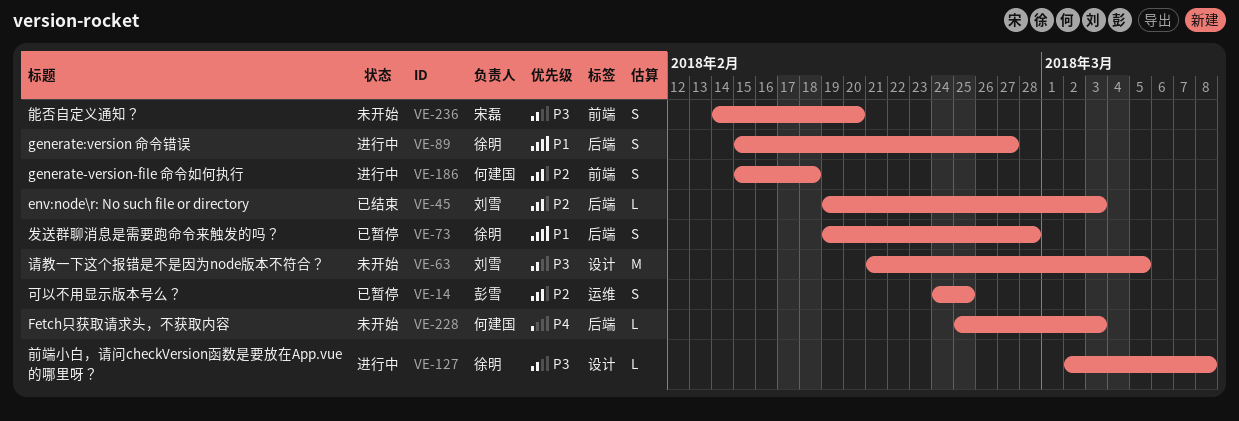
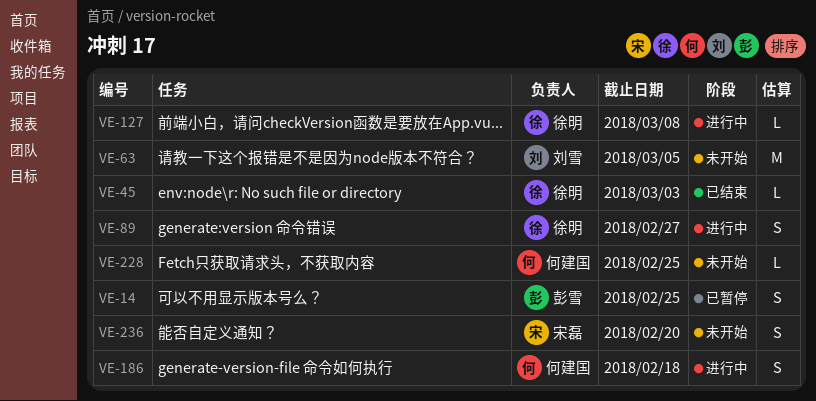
VE-45, owner: 刘雪 -> 徐明
VE-73: present -> none
VE-228, due: Mar 3 -> Feb 25

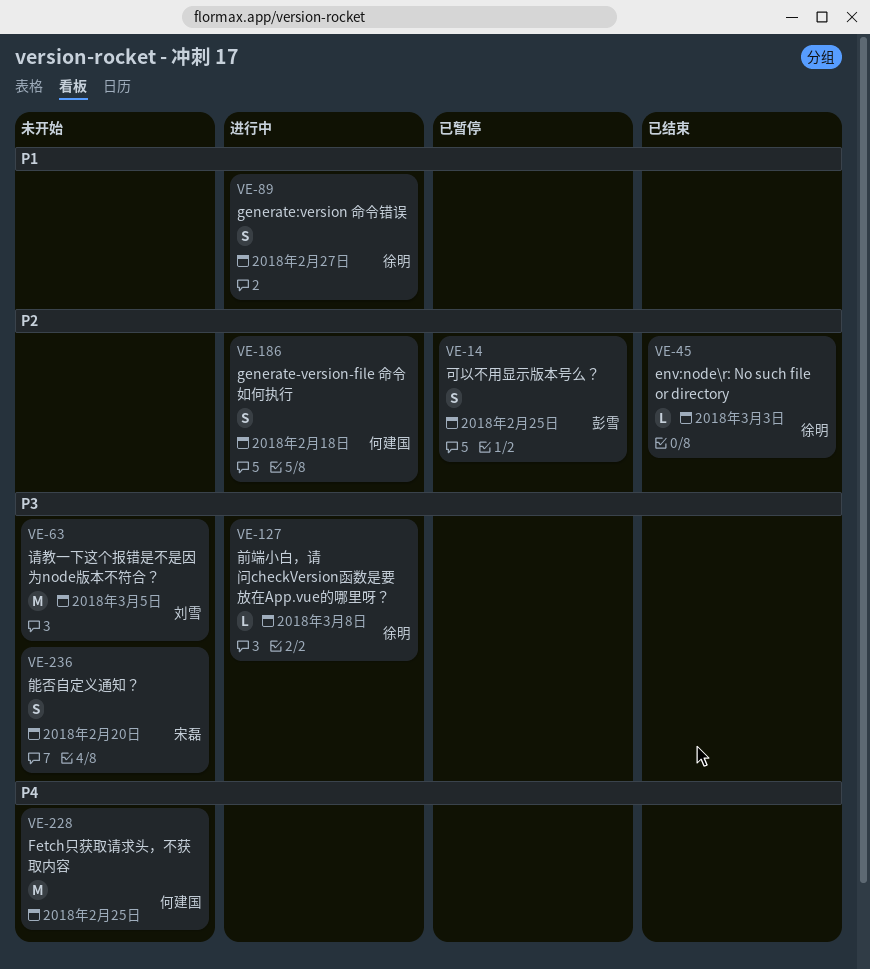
VE-228, estimate: L -> M

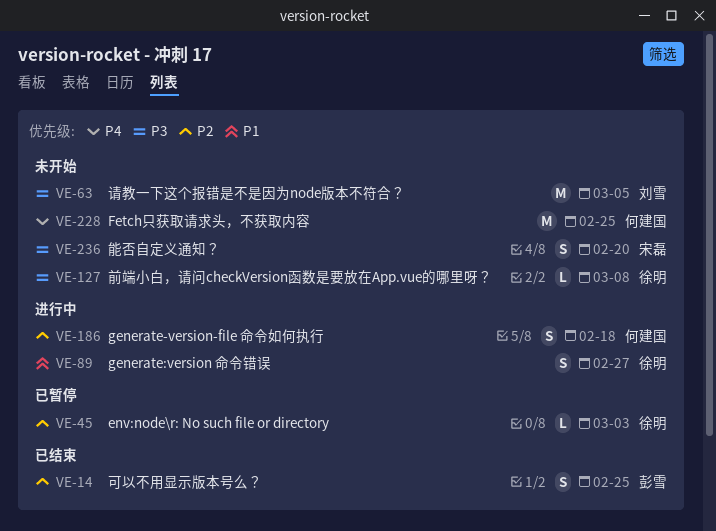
VE-14, status: 已暂停 -> 已结束
VE-45, status: 已结束 -> 已暂停
VE-127, status: 进行中 -> 未开始

